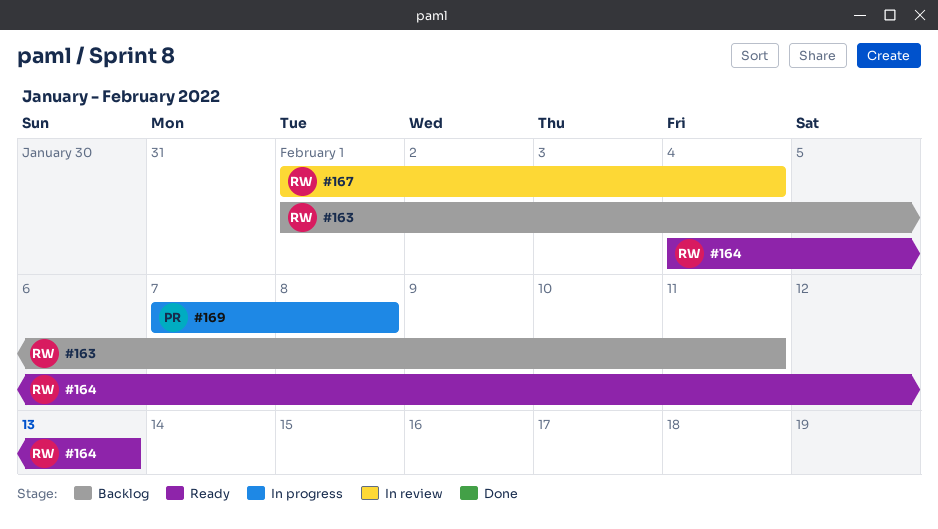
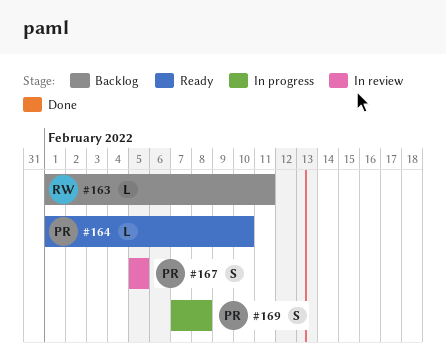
#164, owner: RW -> PR
#164, start: Feb 4 -> Feb 1
#164, due: Feb 13 -> Feb 10
#167, owner: RW -> PR
#167, start: Feb 1 -> Feb 5
#167, due: Feb 4 -> Feb 5

